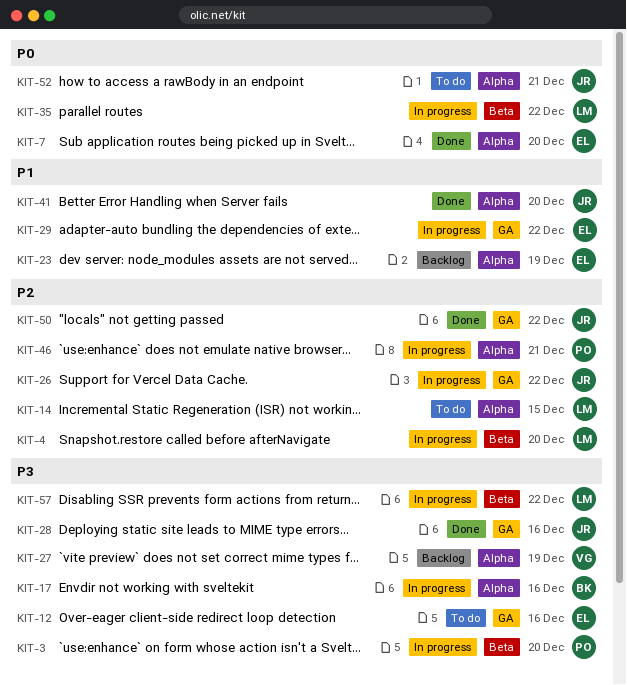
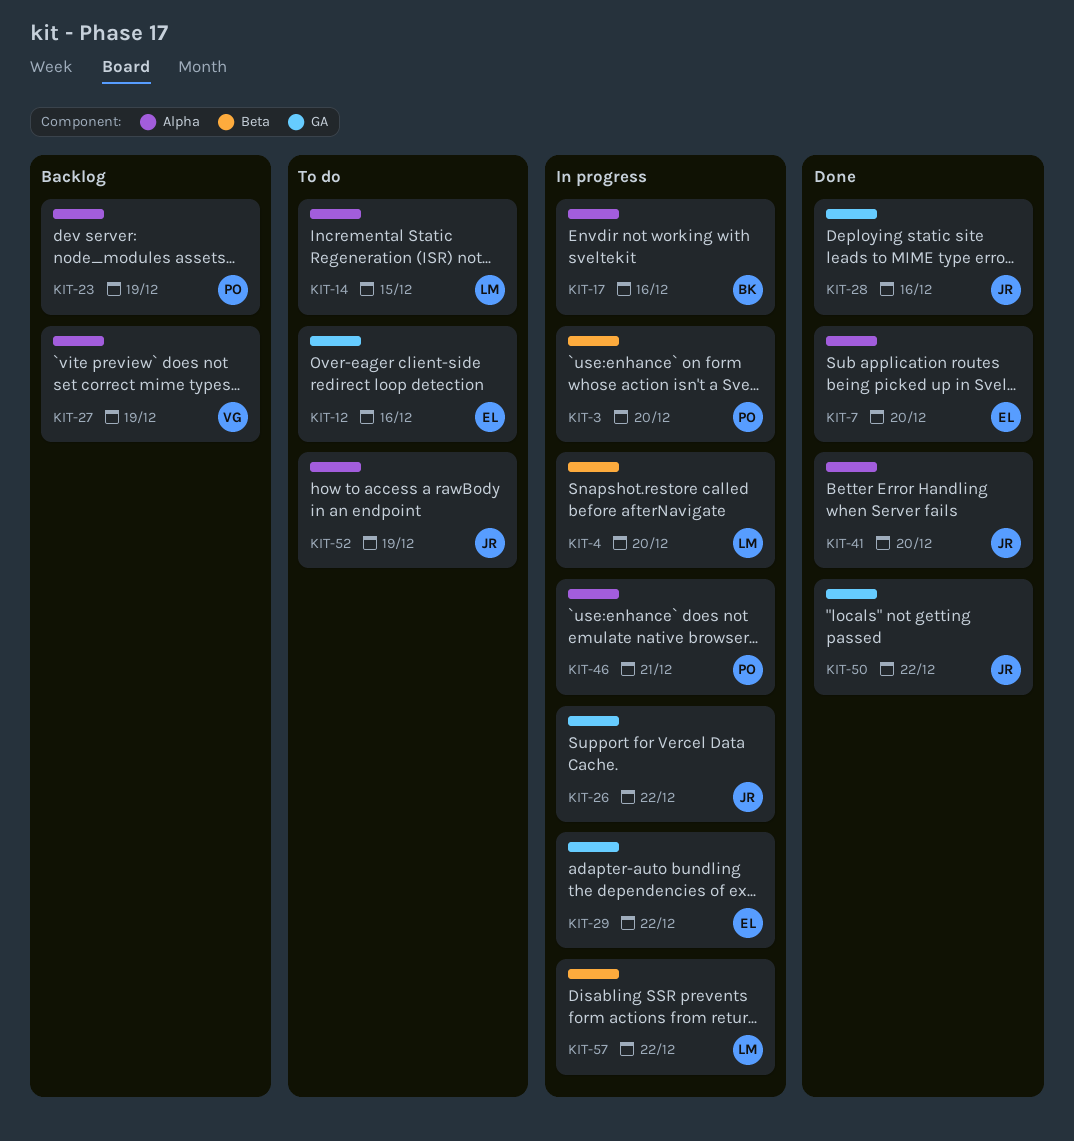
KIT-23, owner: EL -> PO
KIT-35: present -> none
KIT-52, due: Dec 21 -> Dec 19

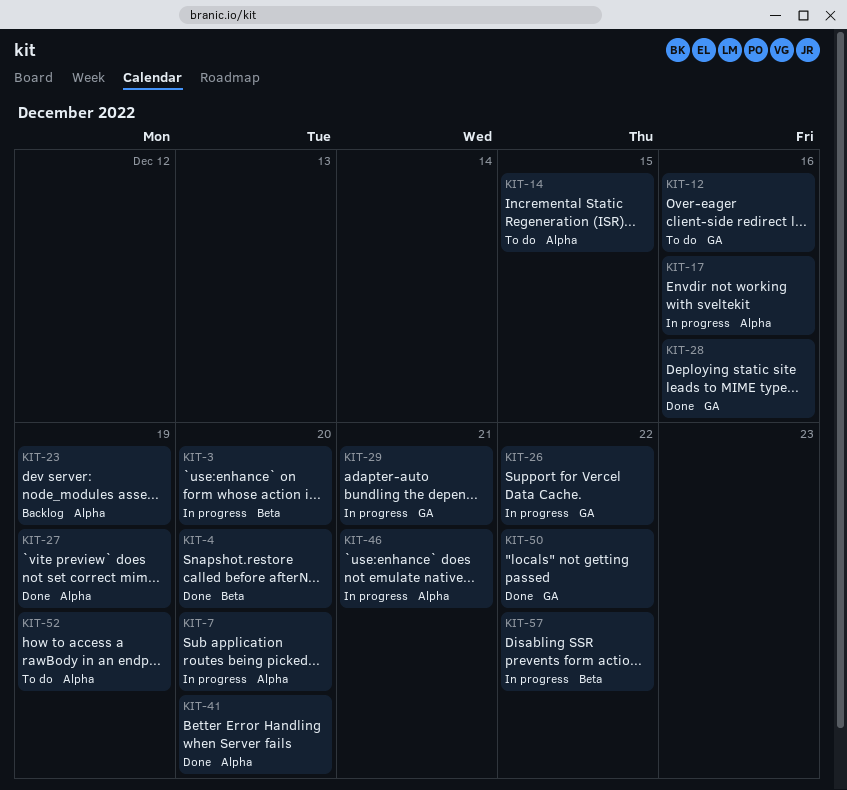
KIT-4, status: In progress -> Done
KIT-7, status: Done -> In progress
KIT-27, status: Backlog -> Done
KIT-29, due: Dec 22 -> Dec 21

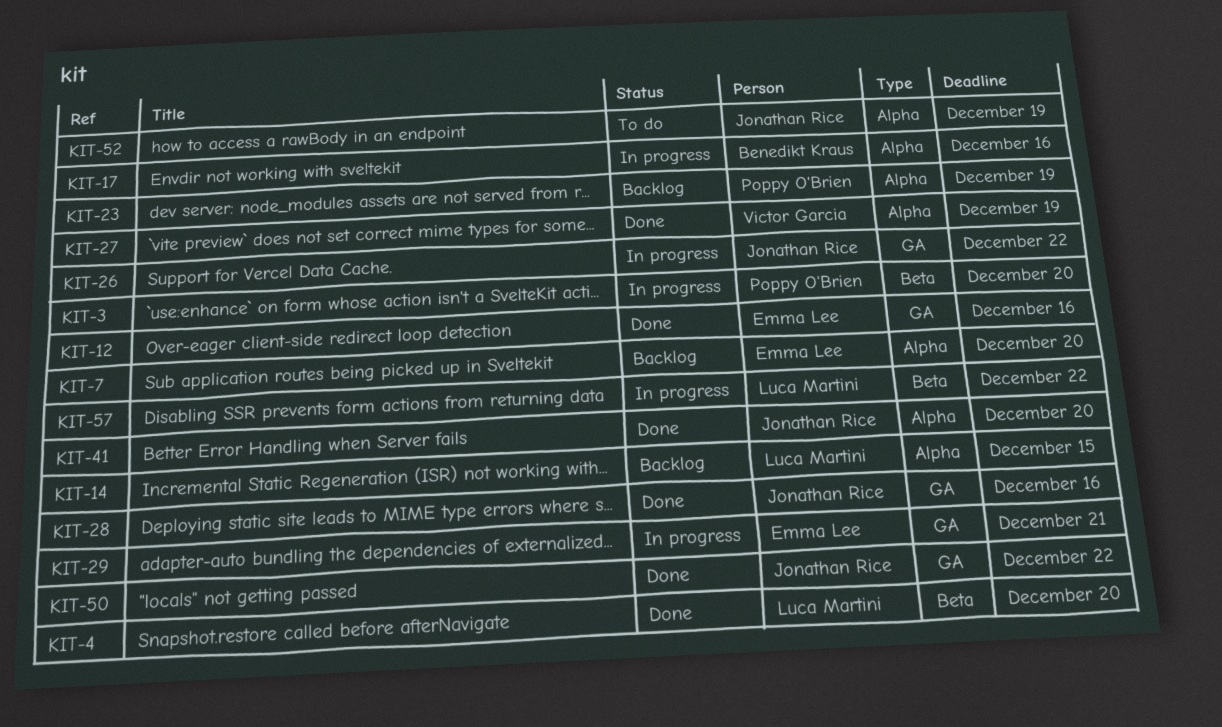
KIT-7, status: In progress -> Backlog
KIT-12, status: To do -> Done
KIT-14, status: To do -> Backlog
KIT-46: present -> none

